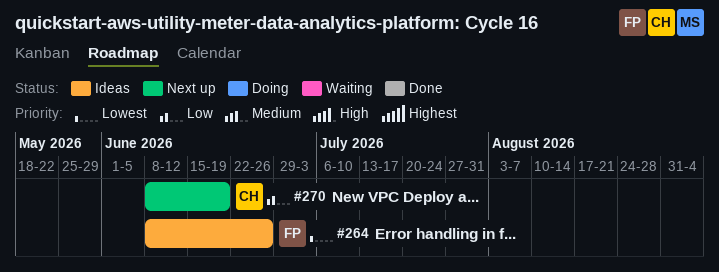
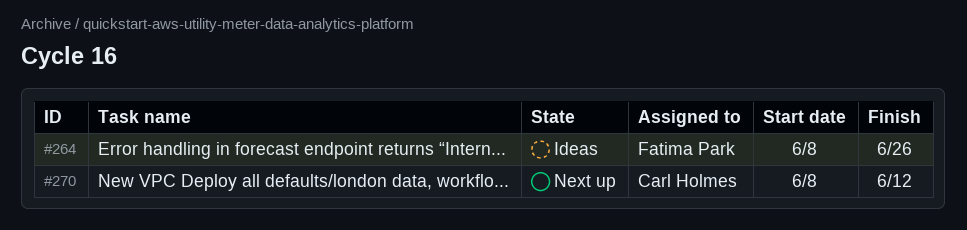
#270, due: Jun 19 -> Jun 12

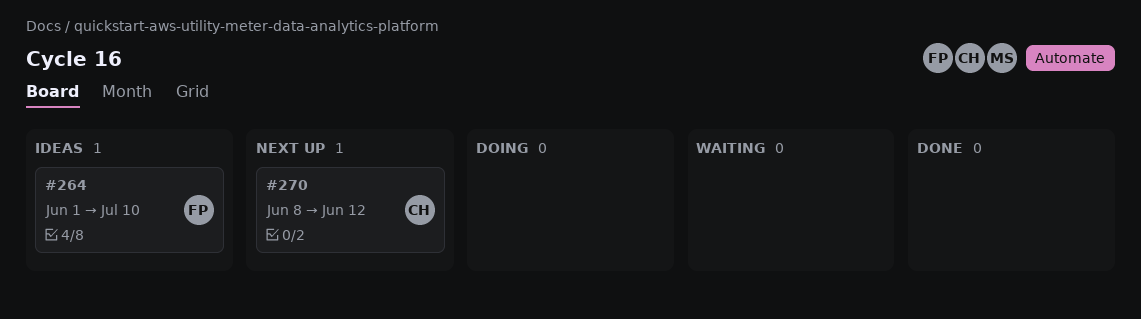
#264, start: Jun 8 -> Jun 1
#264, due: Jun 26 -> Jul 10

